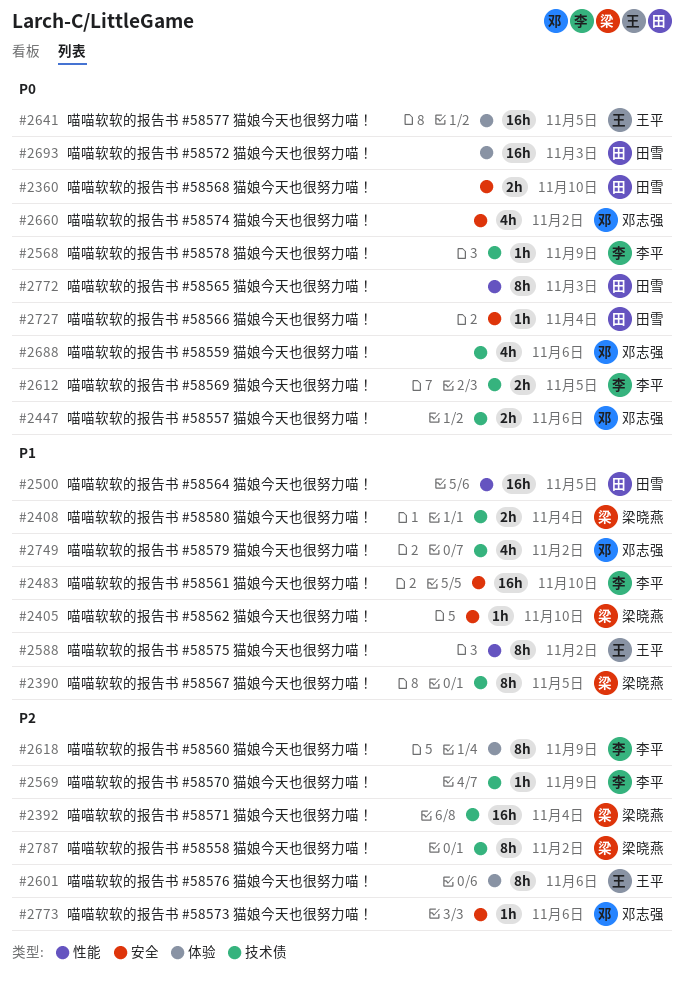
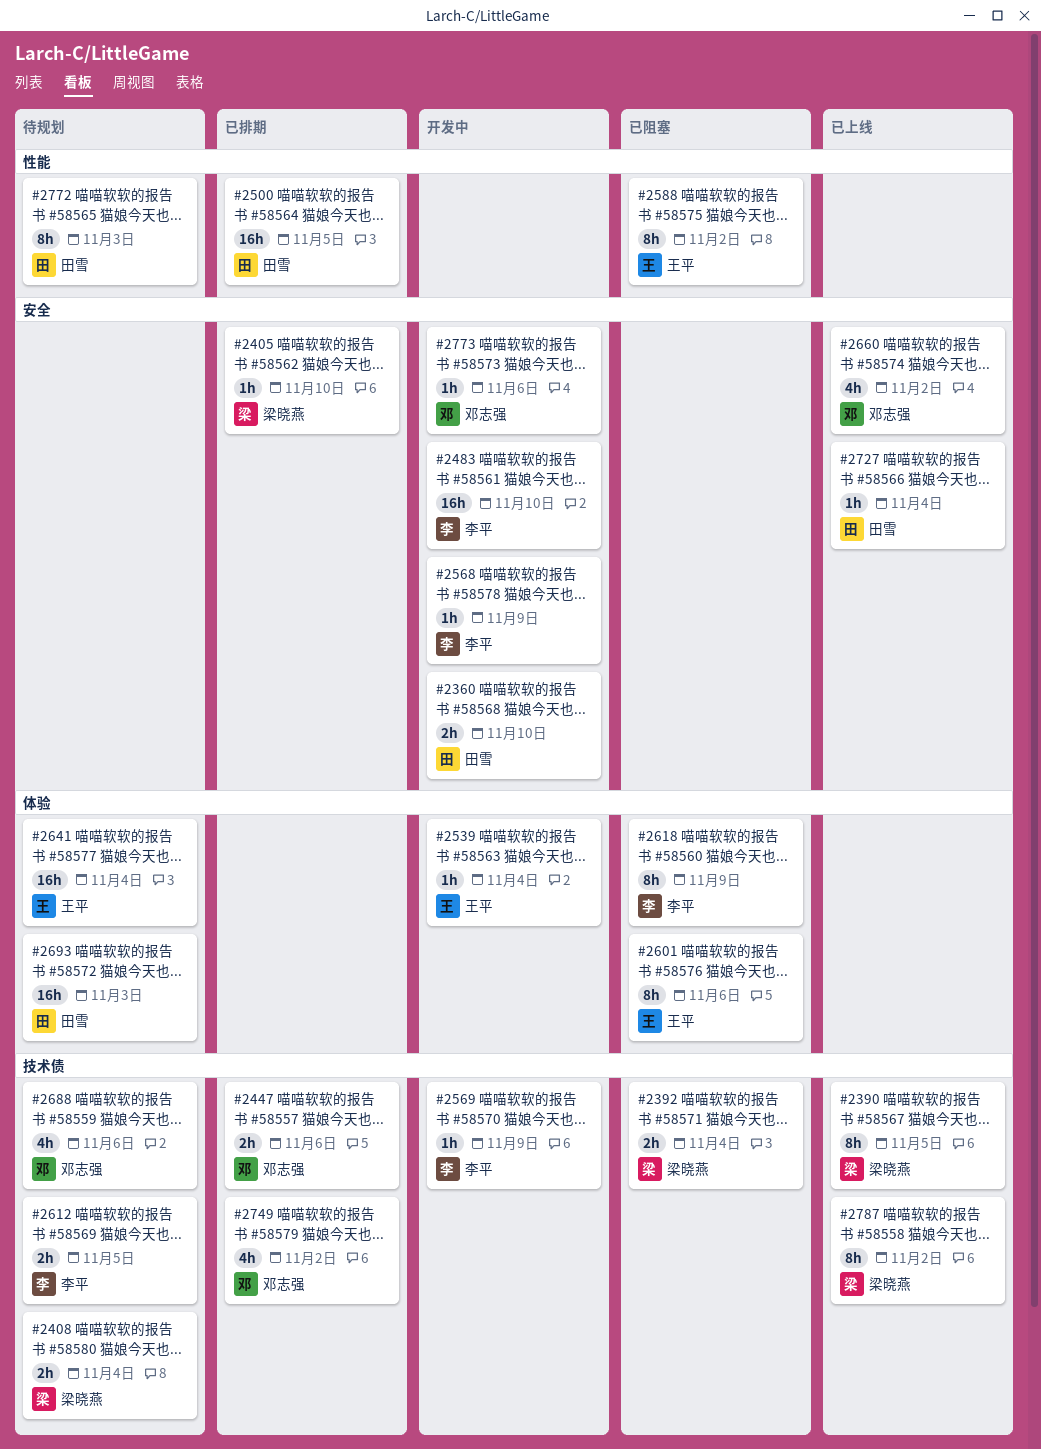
#2392, estimate: 16h -> 2h
#2539: none -> present
#2568, label: 技术债 -> 安全
#2641, due: Nov 5 -> Nov 4

